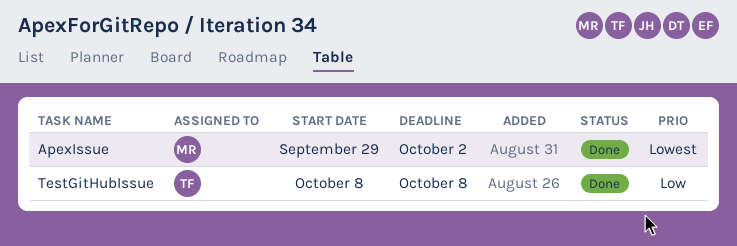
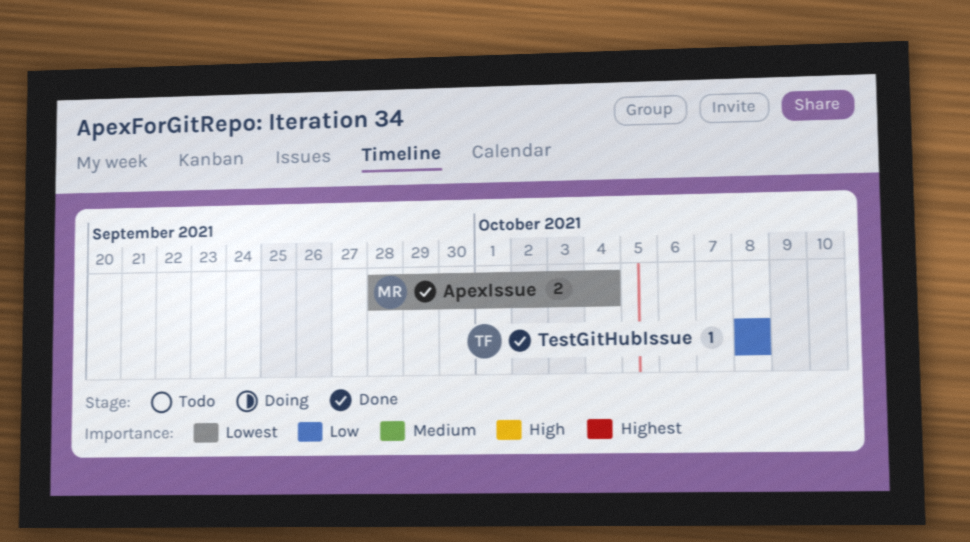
ApexIssue, start: Sep 29 -> Sep 28
ApexIssue, due: Oct 2 -> Oct 4

